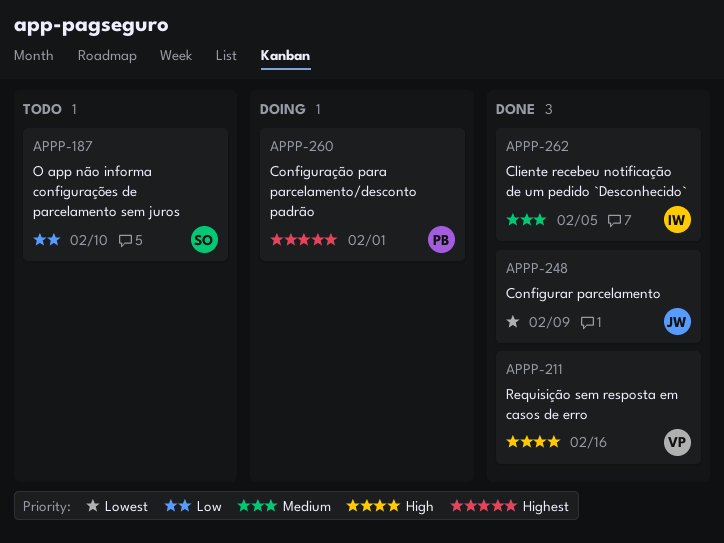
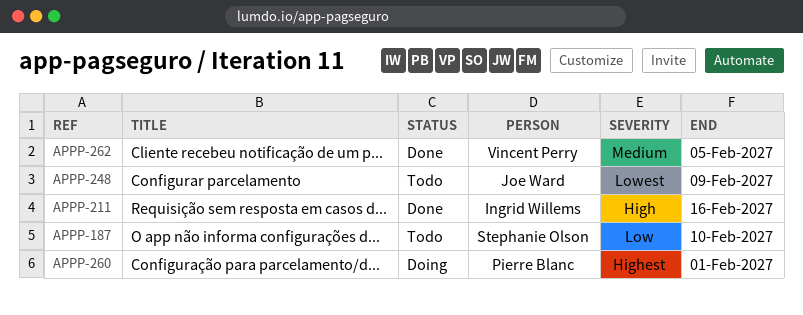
APPP-211, owner: Vincent Perry -> Ingrid Willems
APPP-248, status: Done -> Todo
APPP-262, owner: Ingrid Willems -> Vincent Perry

